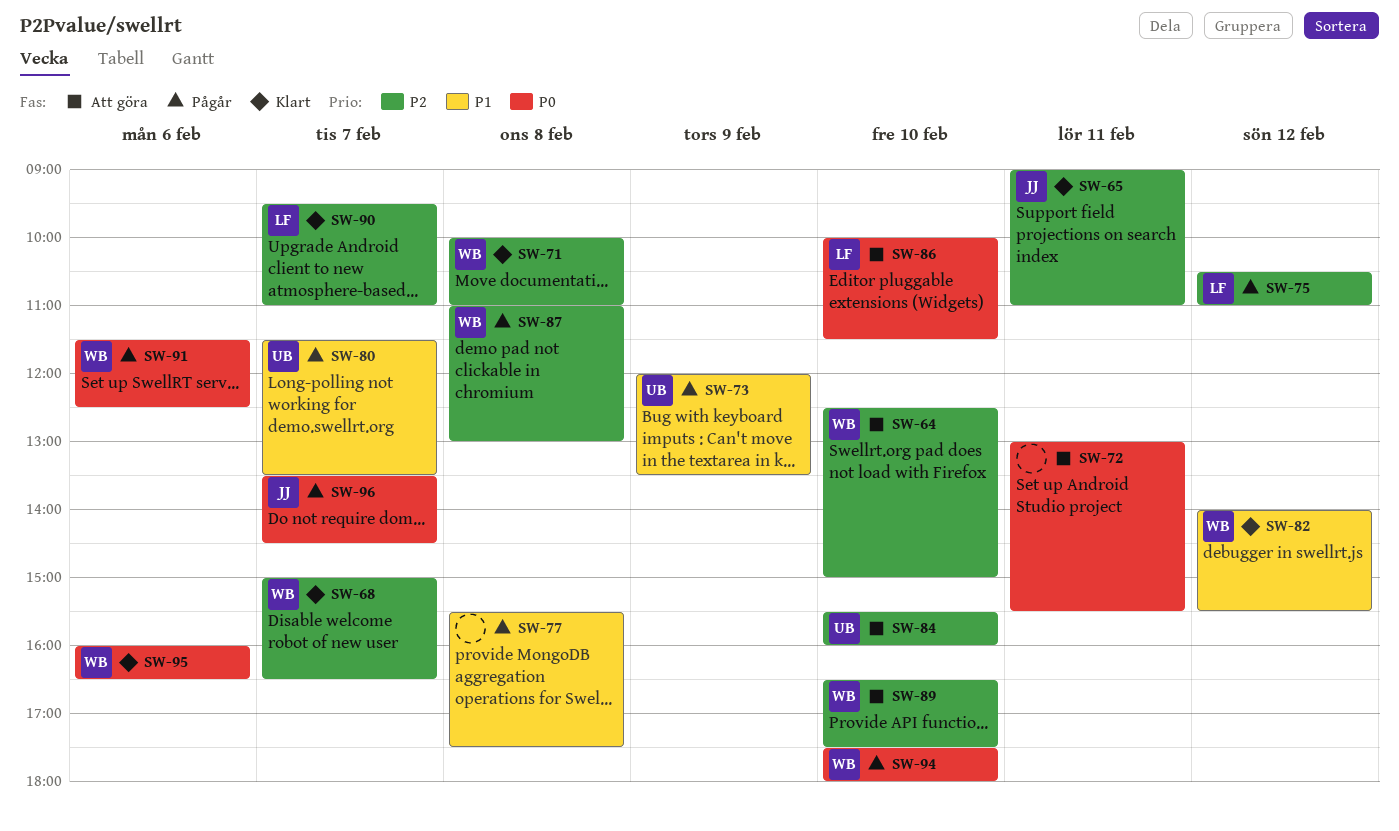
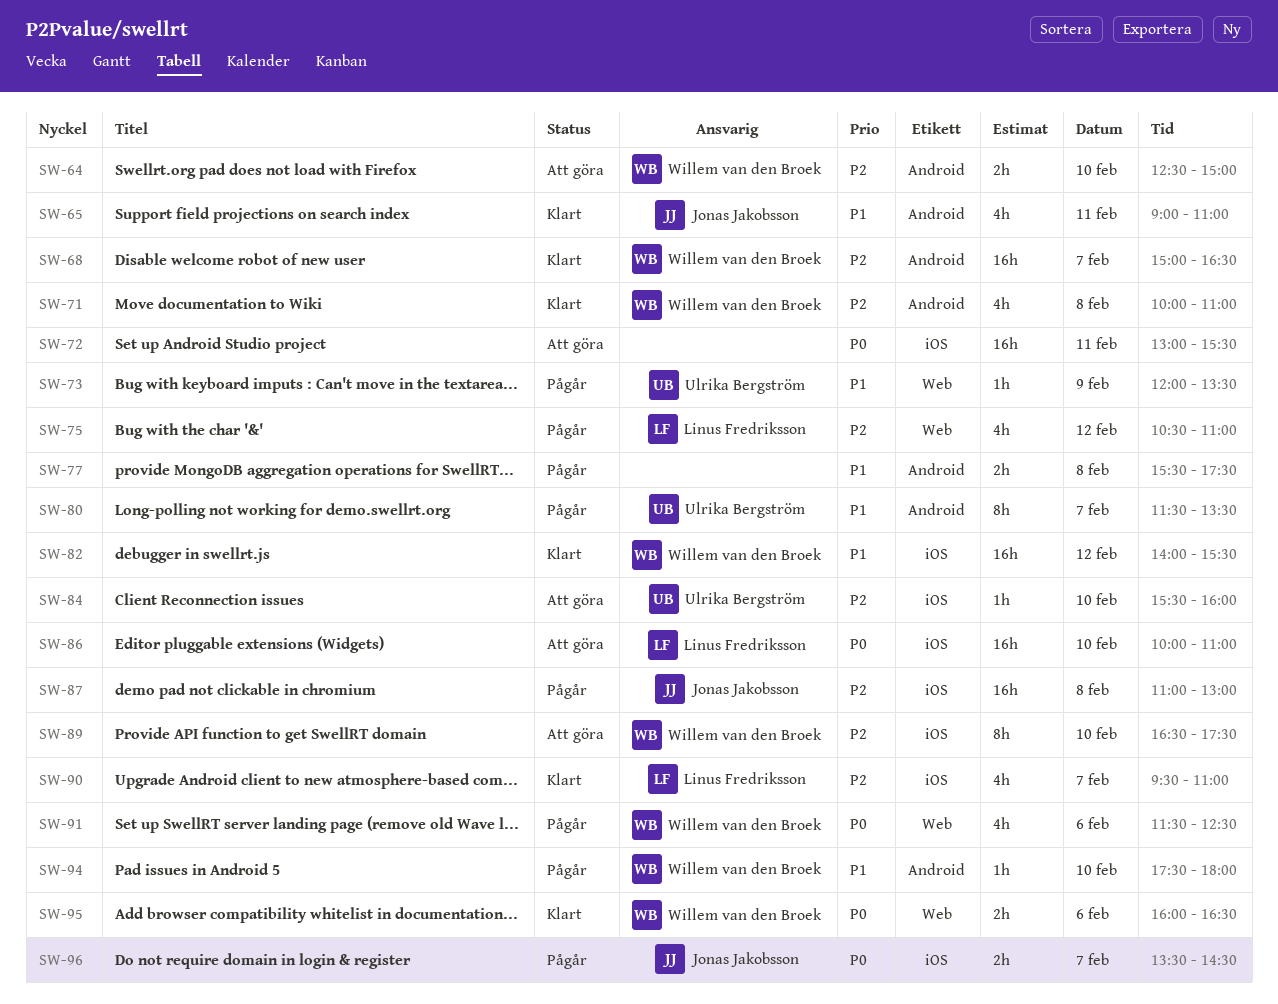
SW-65, priority: P2 -> P1
SW-86, ends: 11:30 -> 11:00
SW-87, owner: Willem van den Broek -> Jonas Jakobsson
SW-94, priority: P0 -> P1

